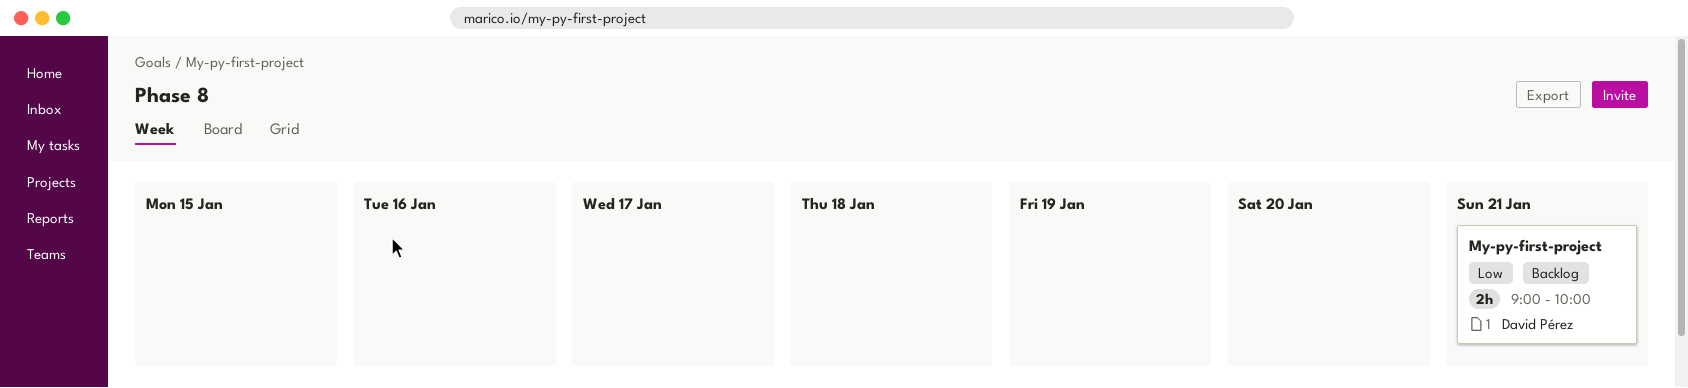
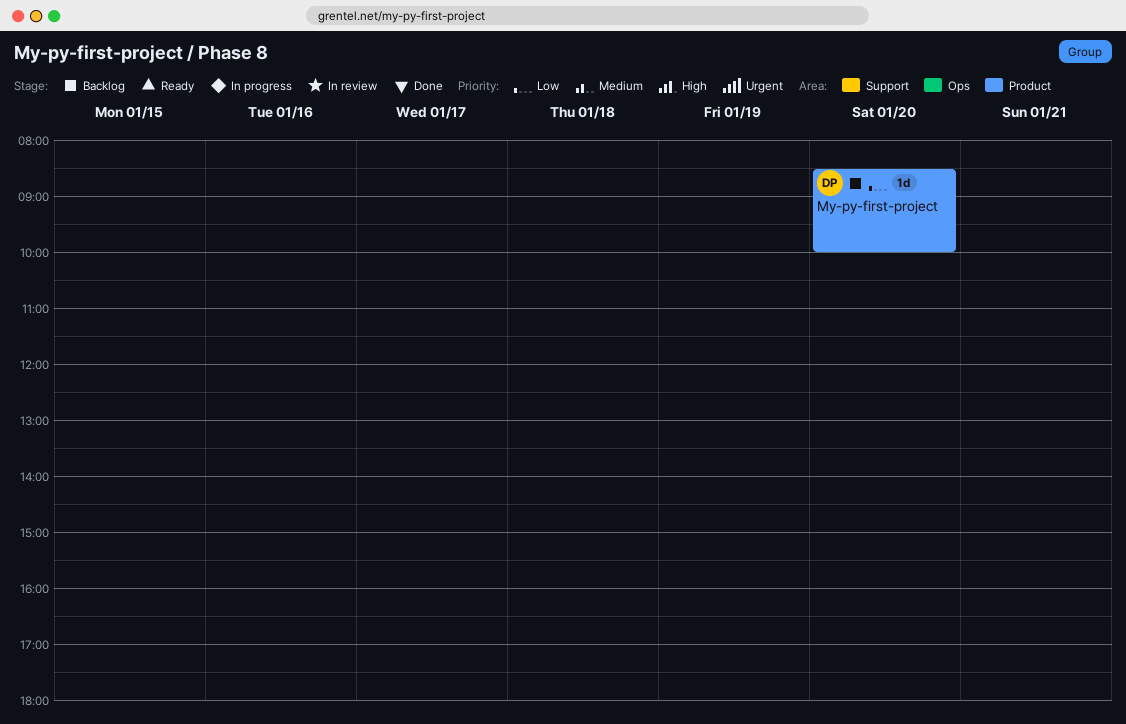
My-py-first-project, estimate: 2h -> 1d
My-py-first-project, day: Jan 21 -> Jan 20
My-py-first-project, begins: 09:00 -> 08:30

